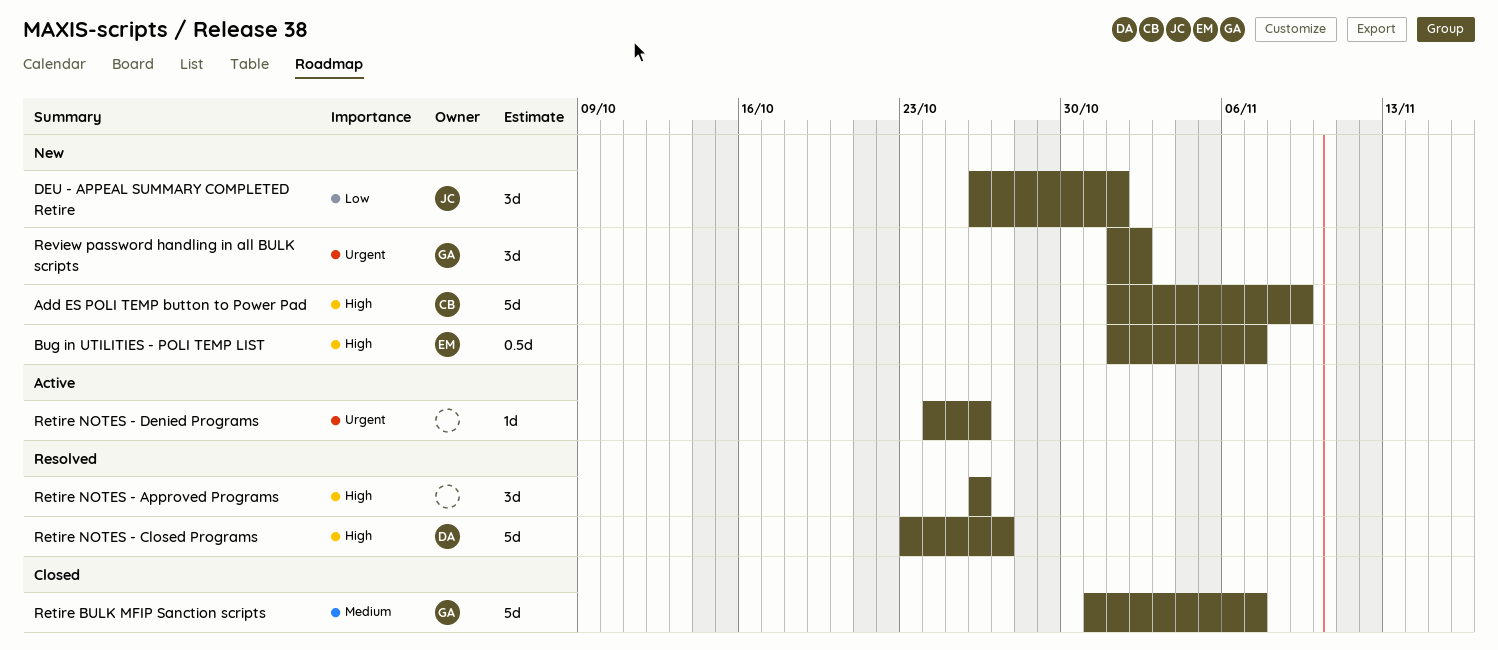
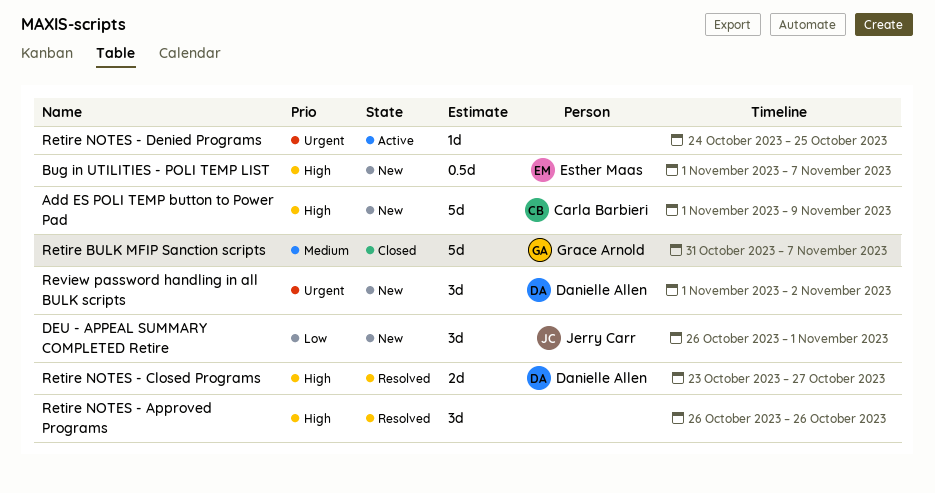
Retire NOTES - Closed Programs, estimate: 5d -> 2d
Retire NOTES - Denied Programs, due: Oct 26 -> Oct 25
Review password handling in all BULK scripts, owner: Grace Arnold -> Danielle Allen

